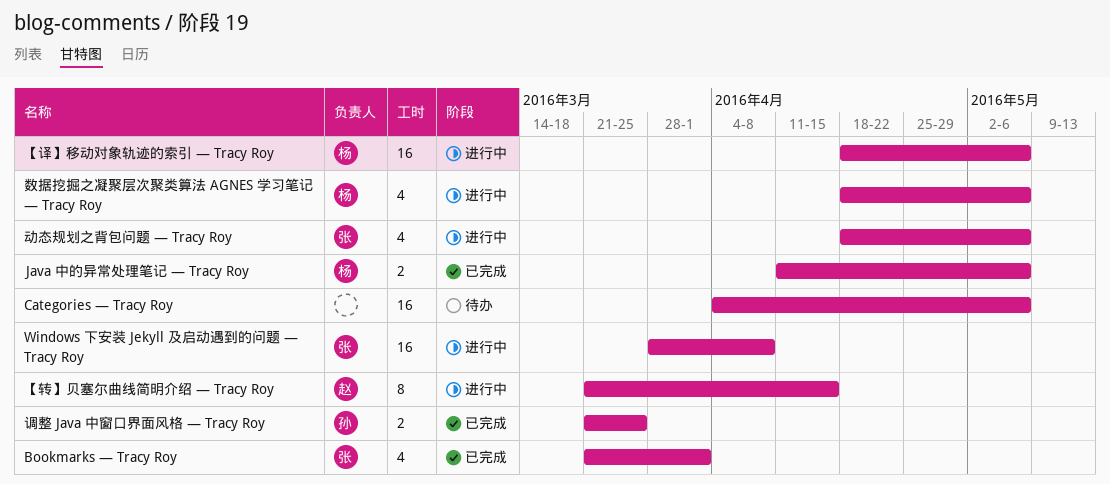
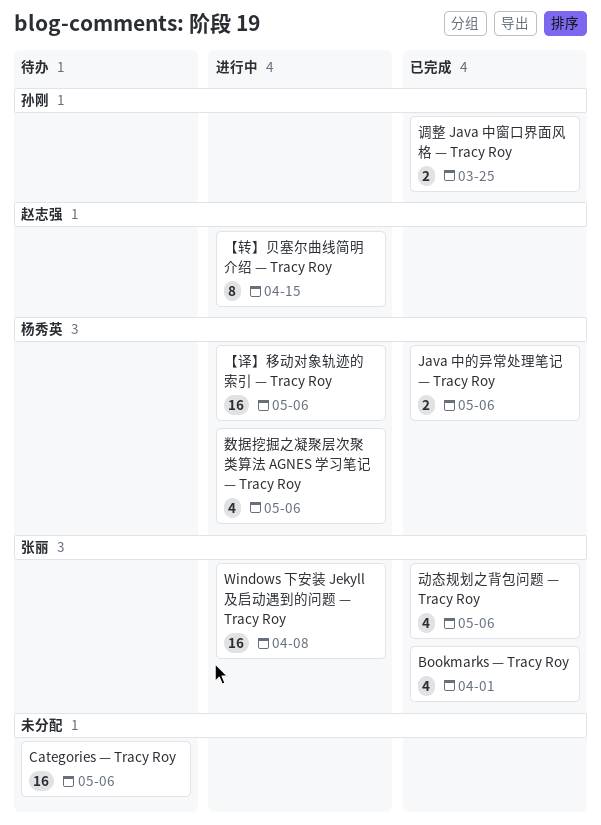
动态规划之背包问题 — Tracy Roy, status: 进行中 -> 已完成

